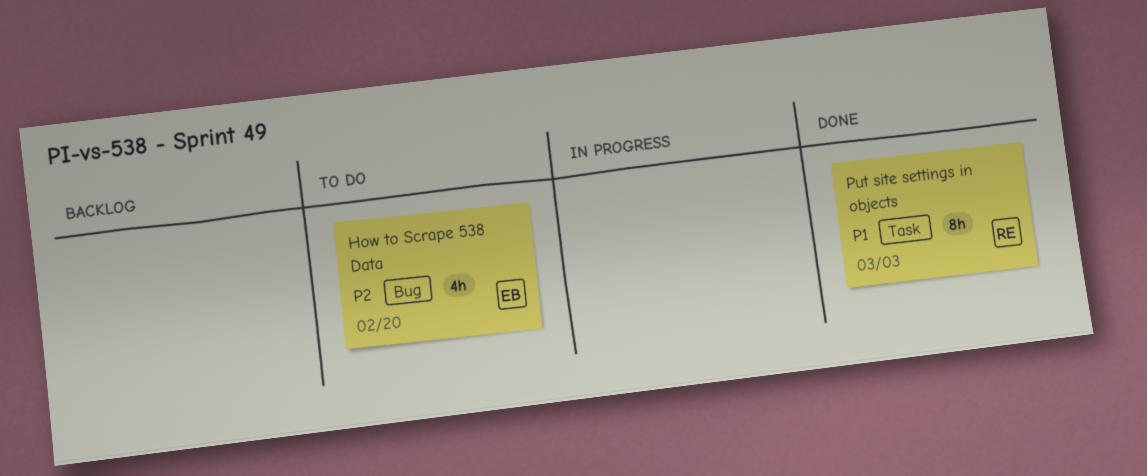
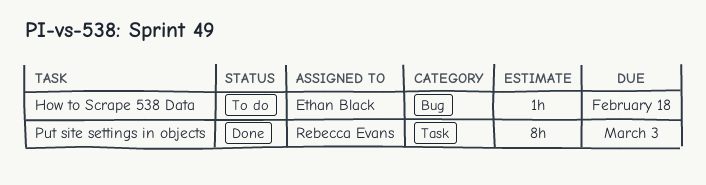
How to Scrape 538 Data, estimate: 4h -> 1h
How to Scrape 538 Data, due: Feb 20 -> Feb 18

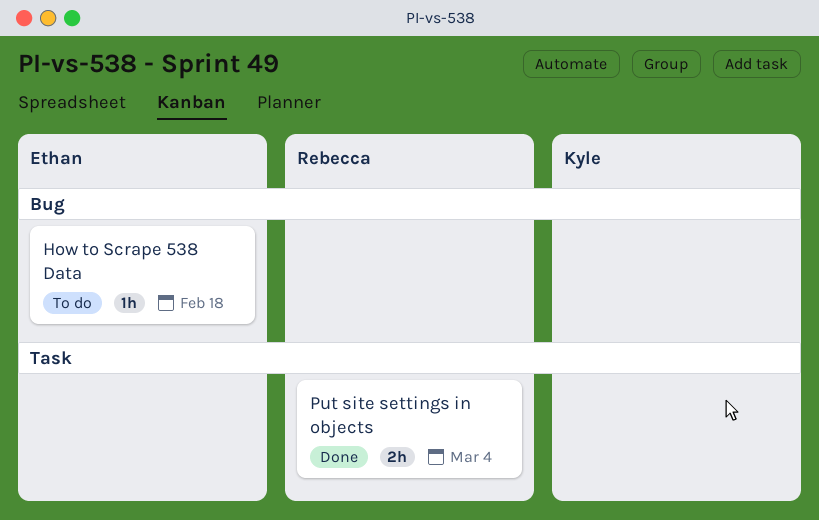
Put site settings in objects, estimate: 8h -> 2h
Put site settings in objects, due: Mar 3 -> Mar 4

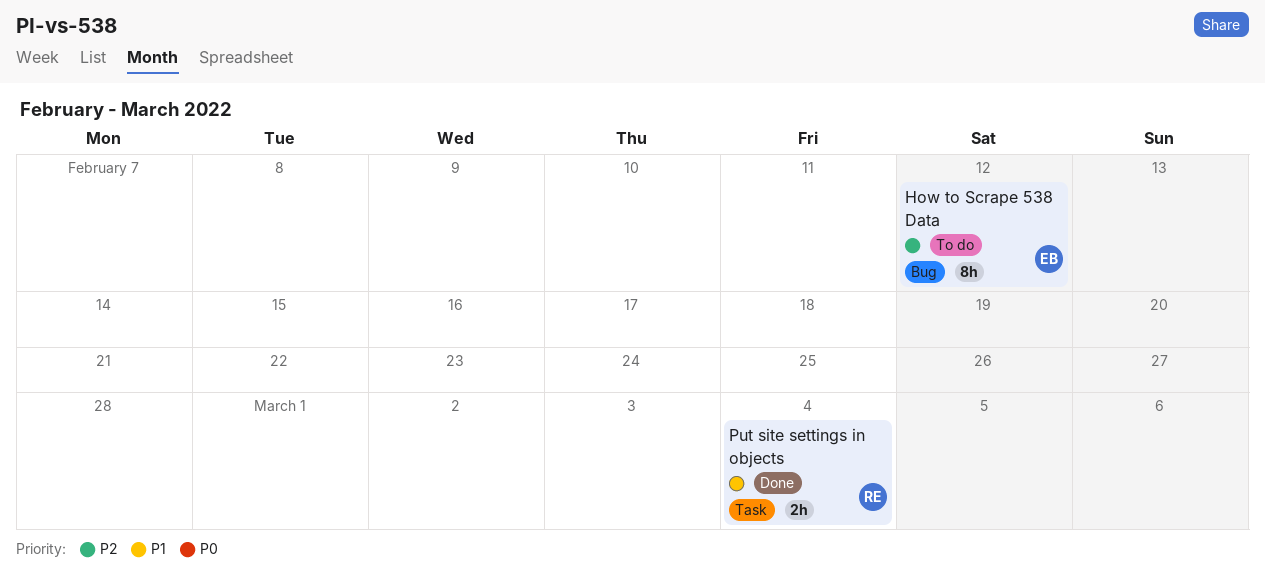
How to Scrape 538 Data, estimate: 1h -> 8h
How to Scrape 538 Data, due: Feb 18 -> Feb 12

